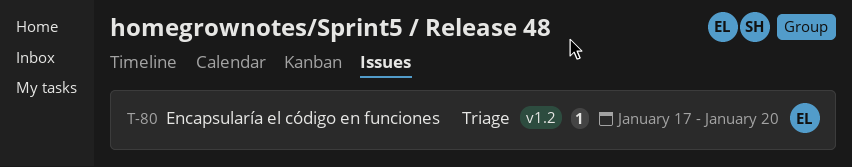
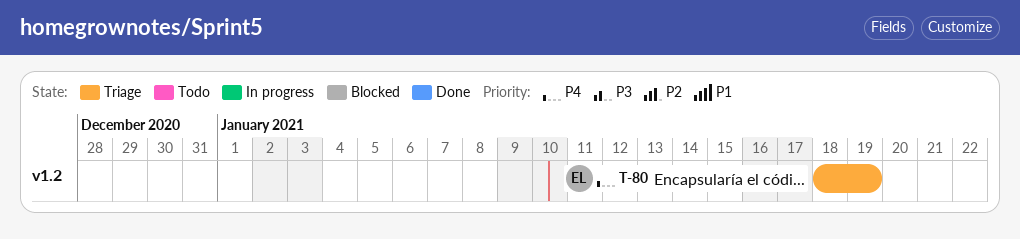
T-80, start: Jan 17 -> Jan 18
T-80, due: Jan 20 -> Jan 19

